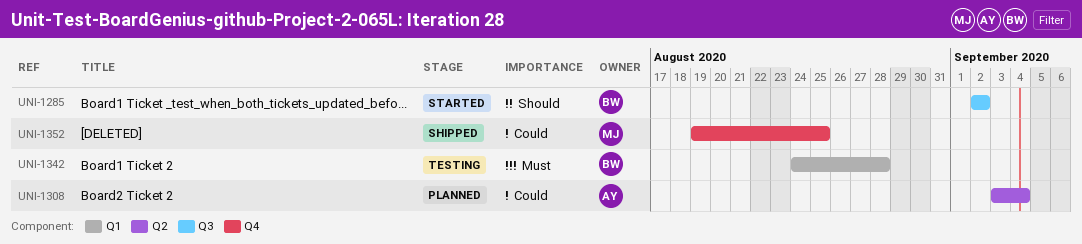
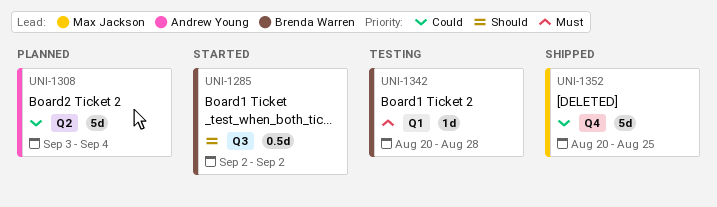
UNI-1342, start: Aug 24 -> Aug 20
UNI-1352, start: Aug 19 -> Aug 20

